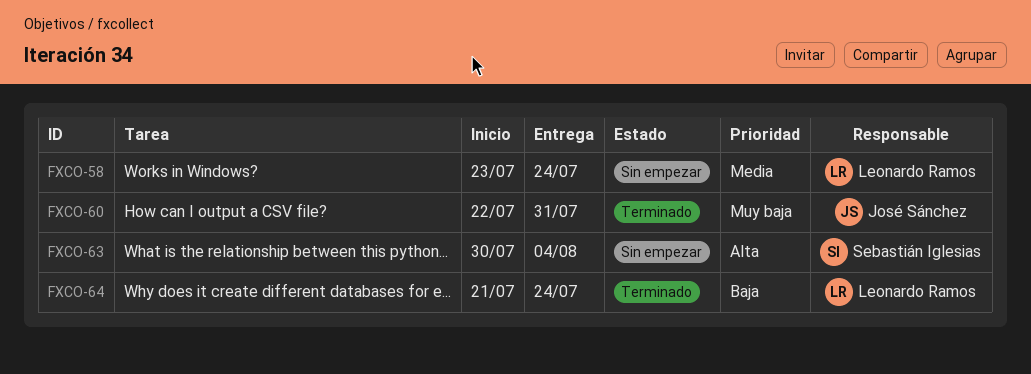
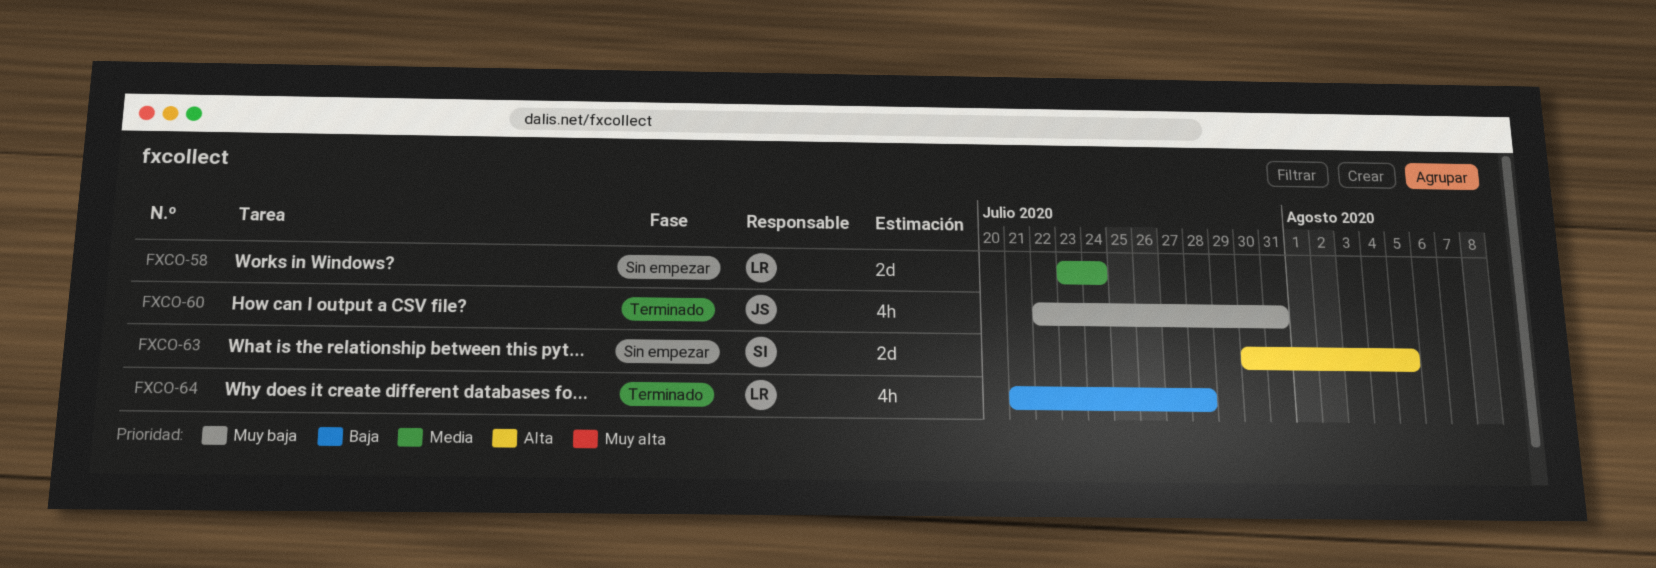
FXCO-63, due: Aug 4 -> Aug 5
FXCO-64, due: Jul 24 -> Jul 28

